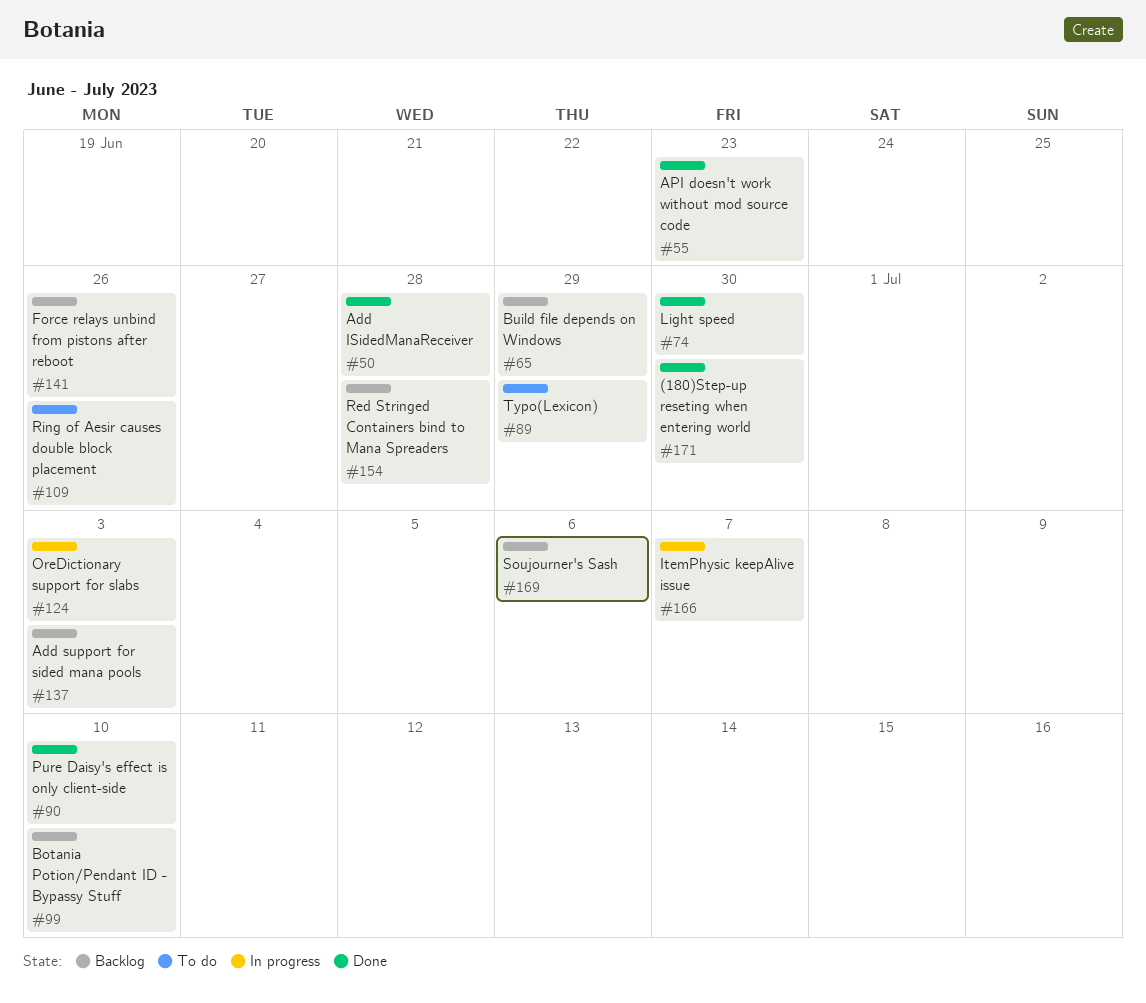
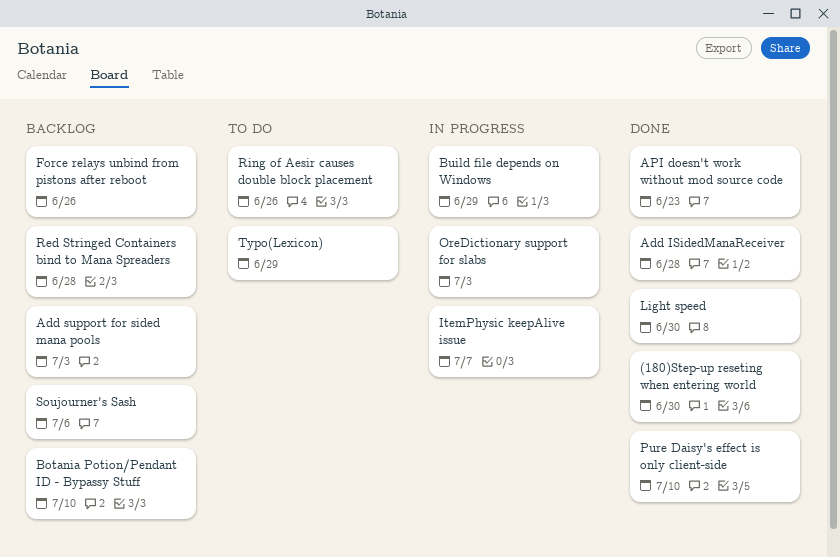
Build file depends on Windows, status: Backlog -> In progress

